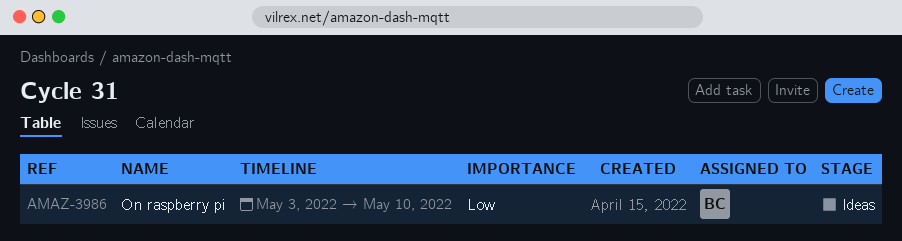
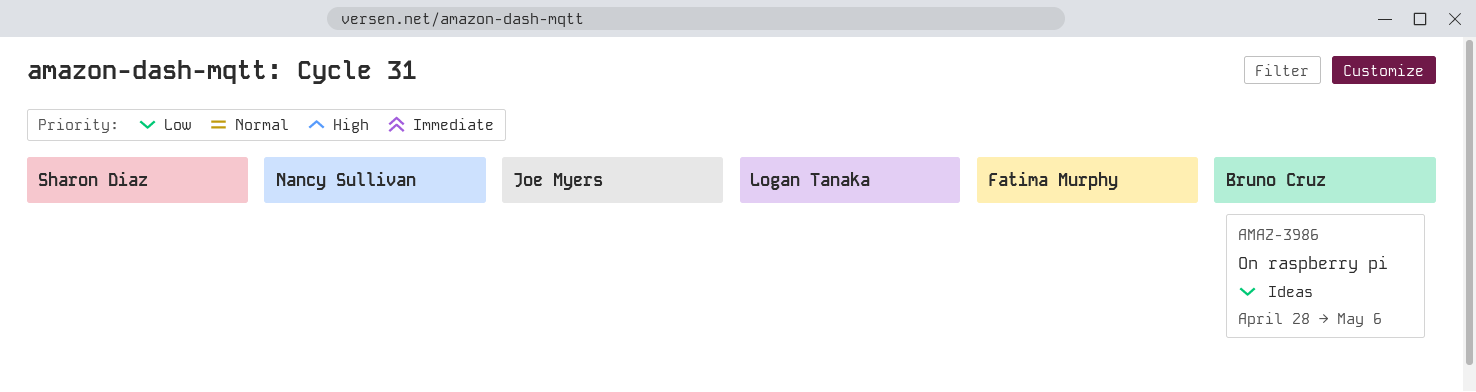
AMAZ-3986, start: May 3 -> Apr 28
AMAZ-3986, due: May 10 -> May 6

